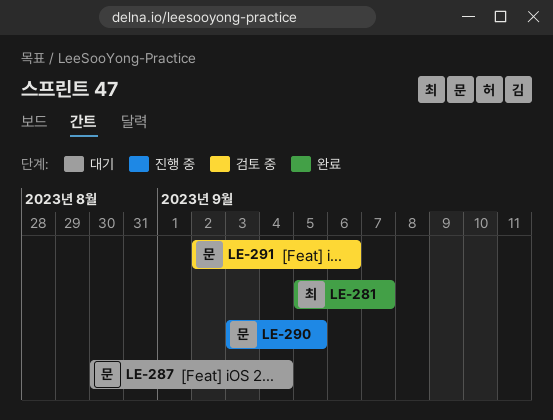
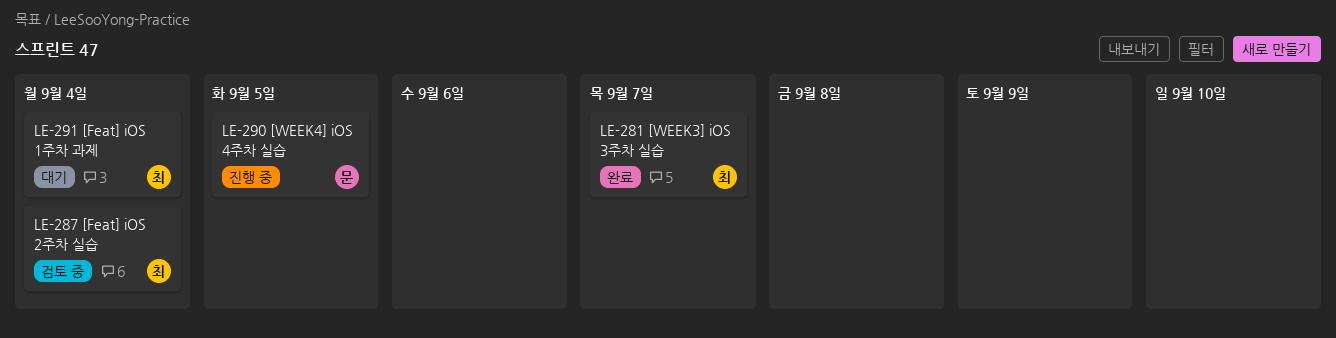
LE-287, status: 대기 -> 검토 중
LE-287, owner: 문 -> 최
LE-291, status: 검토 중 -> 대기
LE-291, owner: 문 -> 최
LE-291, due: Sep 6 -> Sep 4

